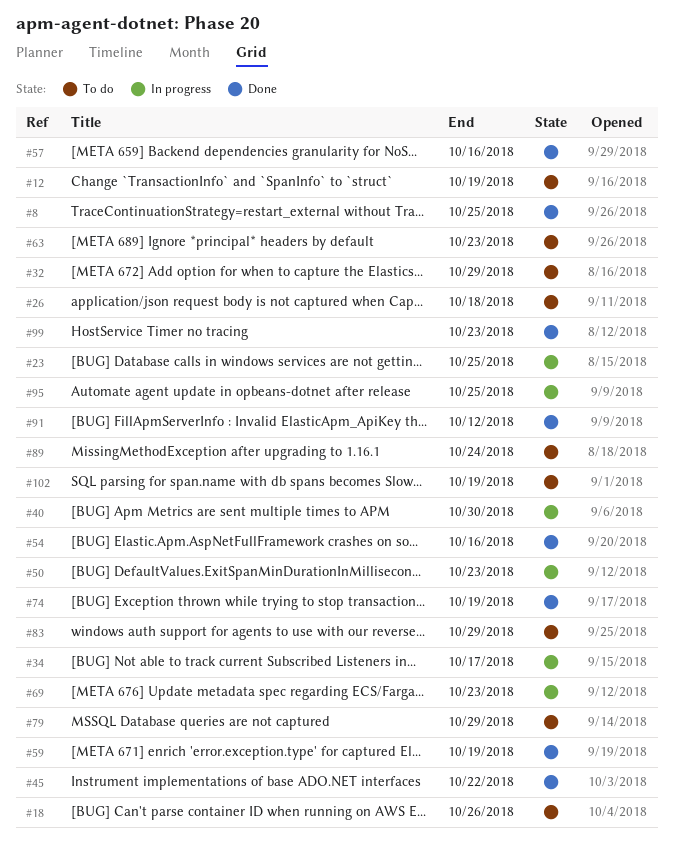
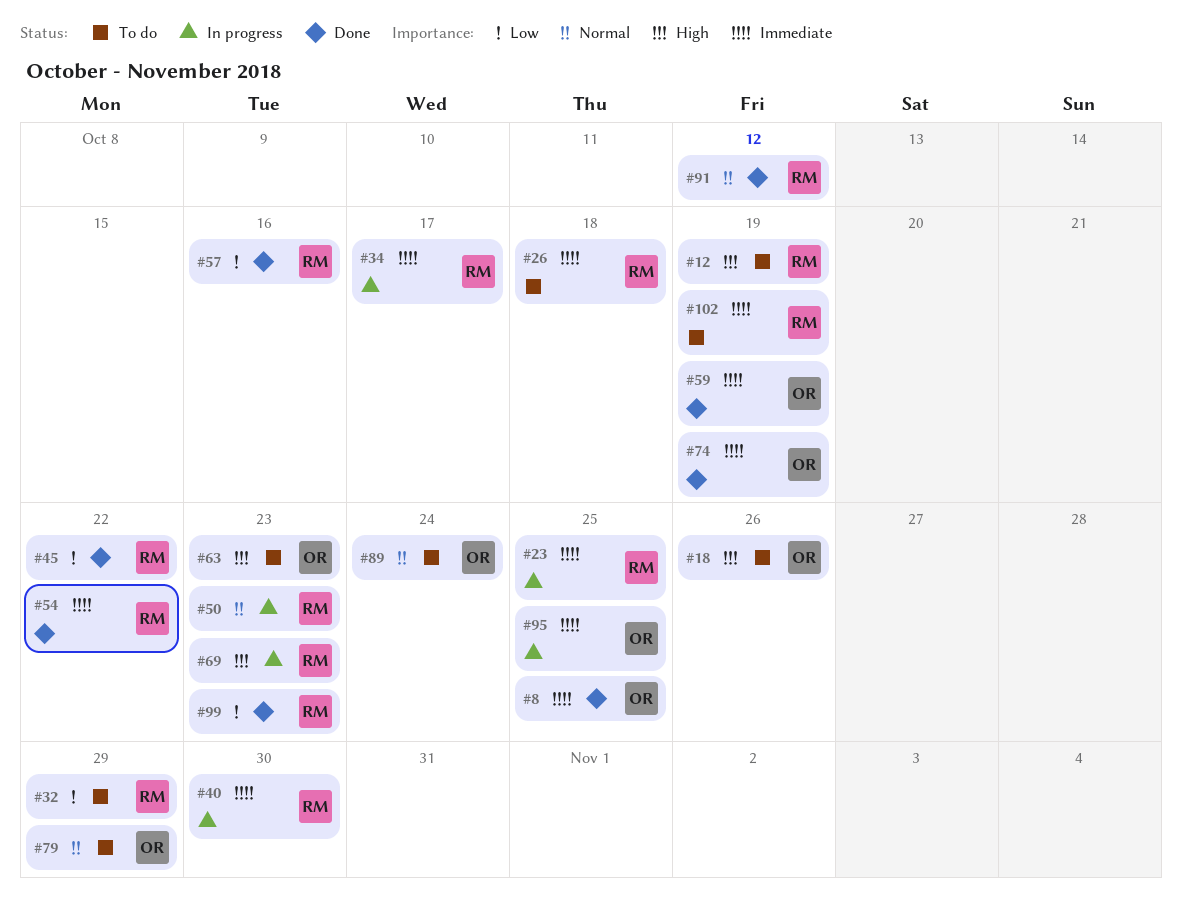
#54, due: Oct 16 -> Oct 22
#83: present -> none

